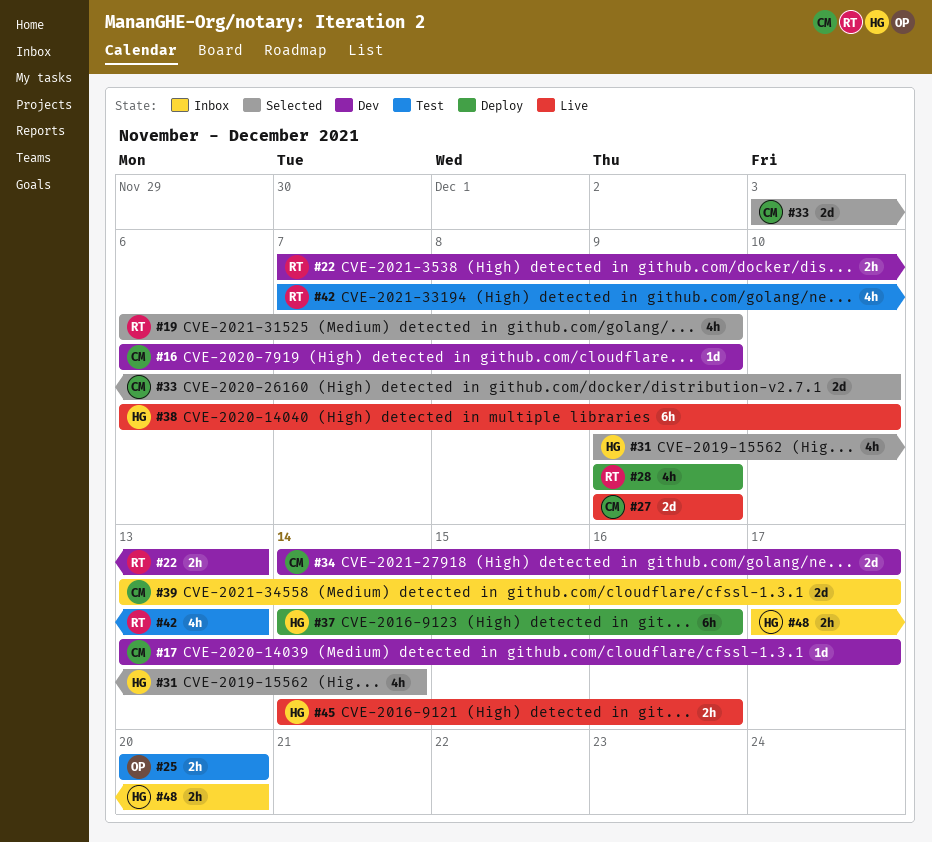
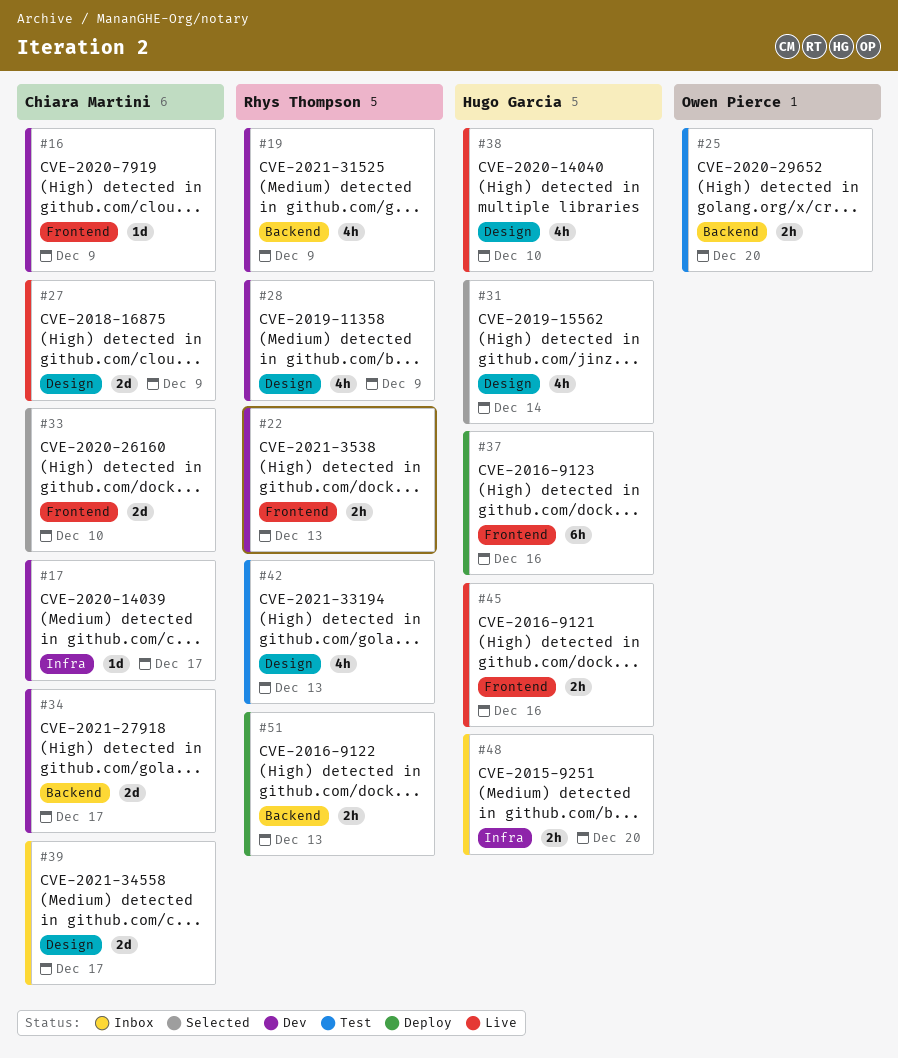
#19, status: Selected -> Dev
#28, status: Deploy -> Dev
#38, estimate: 6h -> 4h
#51: none -> present

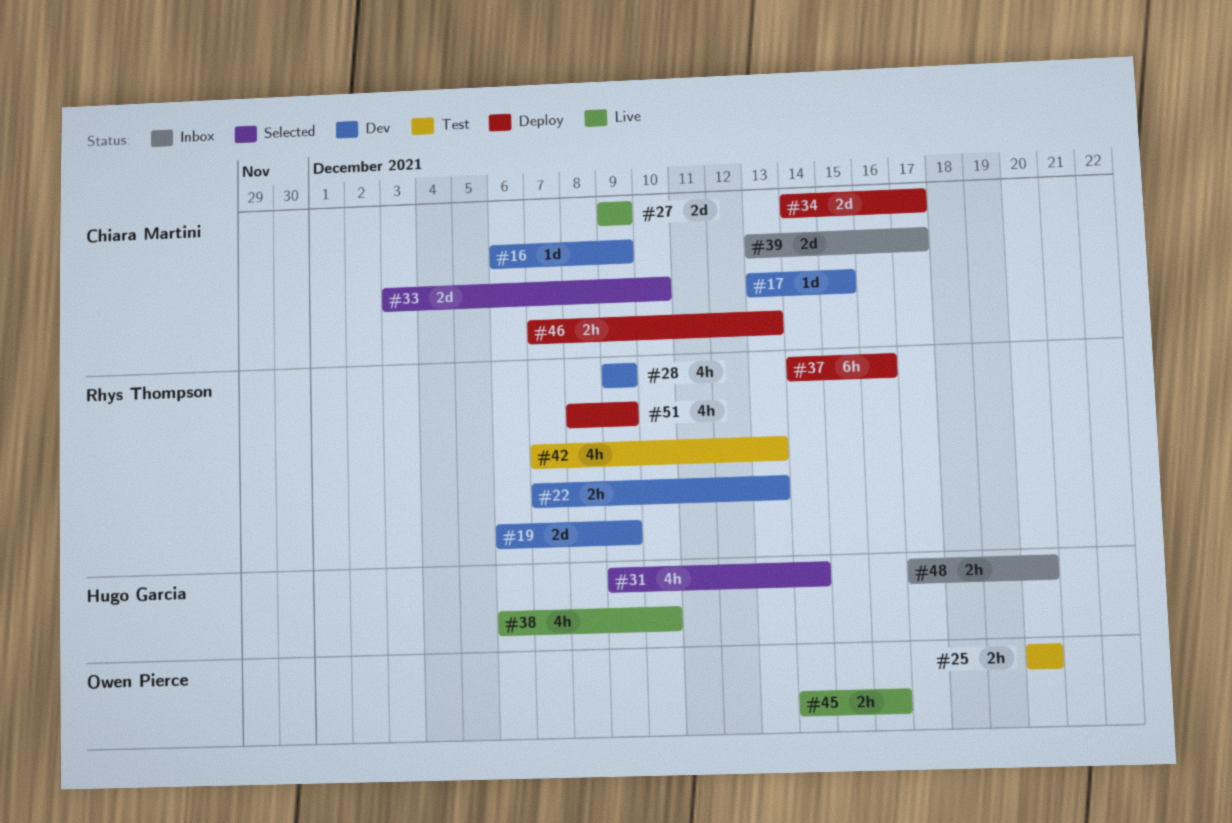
#17, due: Dec 17 -> Dec 15
#19, estimate: 4h -> 2d
#34, status: Dev -> Deploy
#37, owner: Hugo Garcia -> Rhys Thompson
#45, owner: Hugo Garcia -> Owen Pierce
#46: none -> present
#51, estimate: 2h -> 4h
#51, due: Dec 13 -> Dec 9

